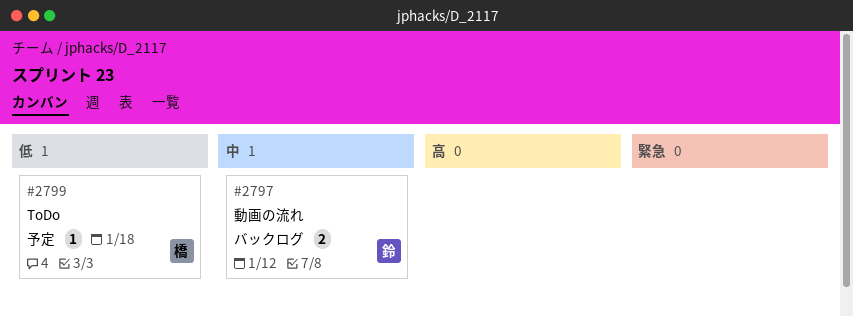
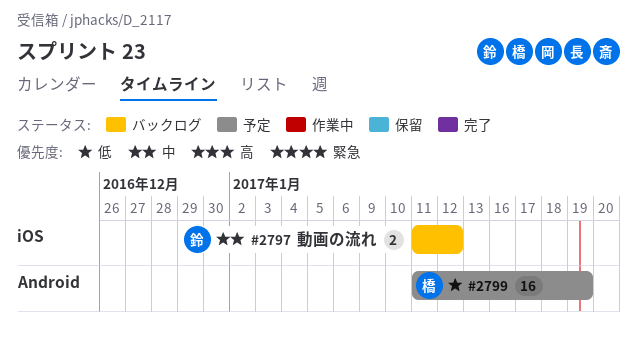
#2799, estimate: 1 -> 16
#2799, due: Jan 18 -> Jan 19

